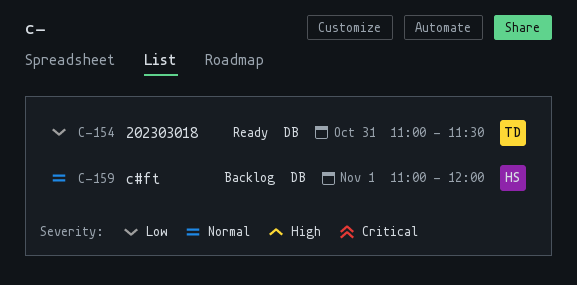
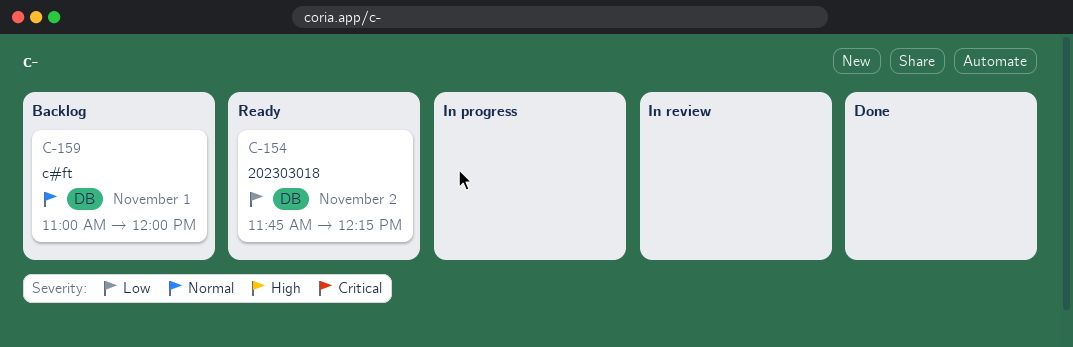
C-154, day: Oct 31 -> Nov 2
C-154, begins: 11:00 -> 11:45
C-154, ends: 11:30 -> 12:15

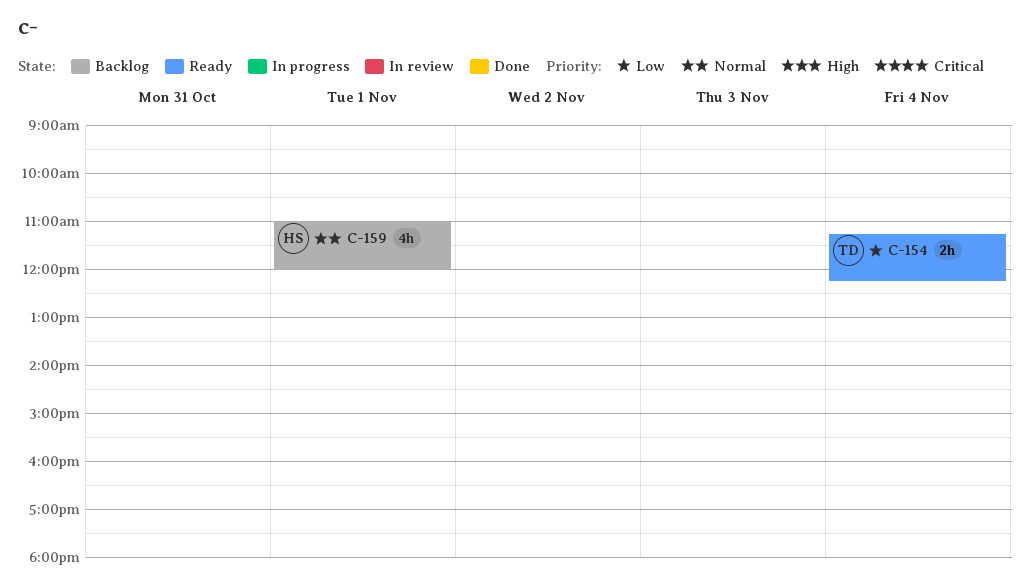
C-154, day: Nov 2 -> Nov 4
C-154, begins: 11:45 -> 11:15

